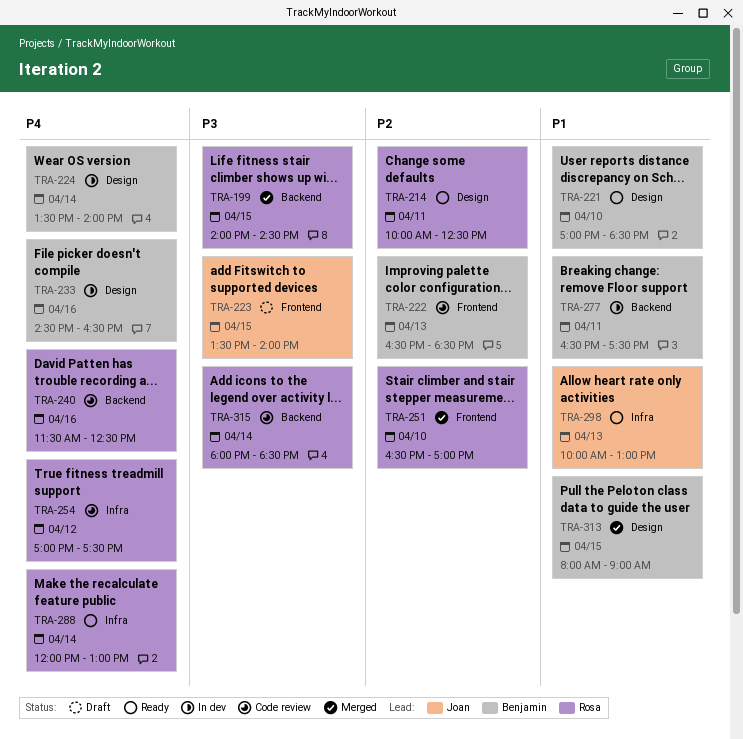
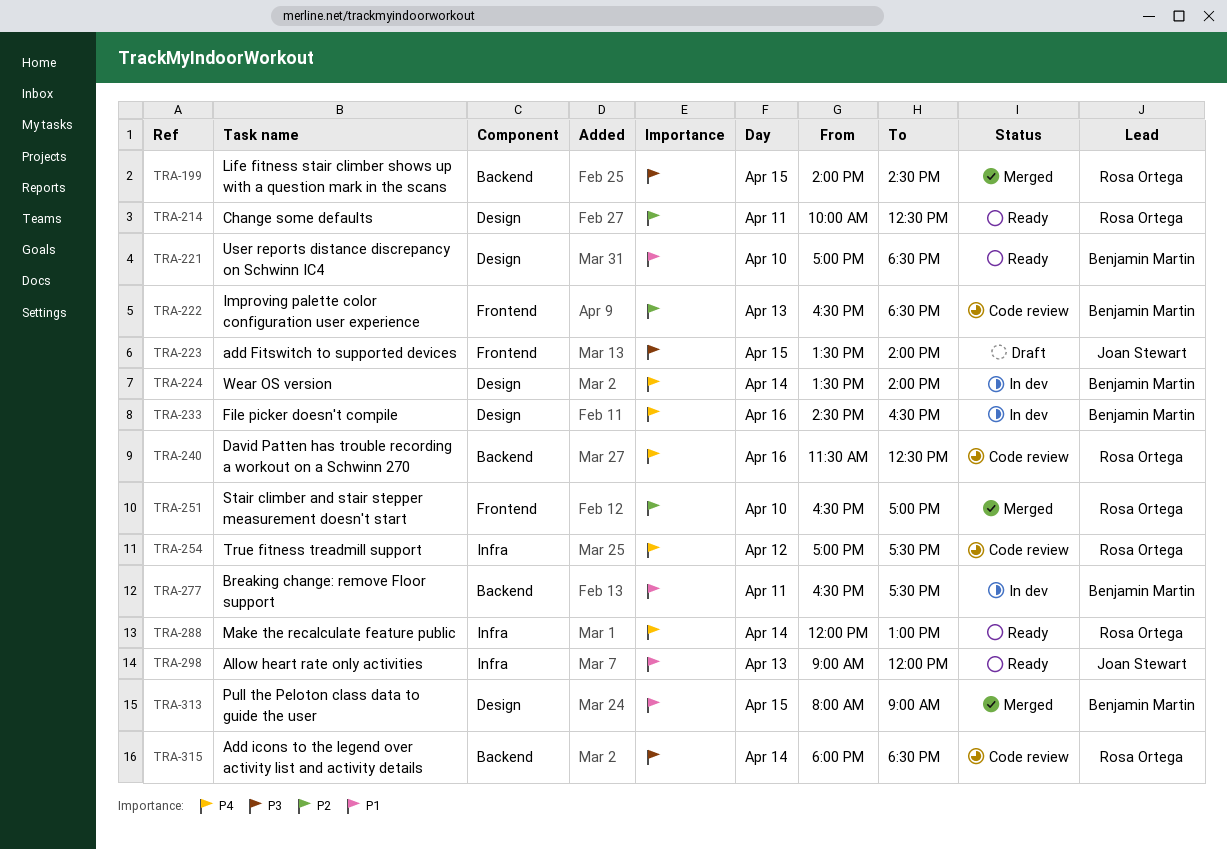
TRA-298, begins: 10:00 -> 09:00
TRA-298, ends: 13:00 -> 12:00

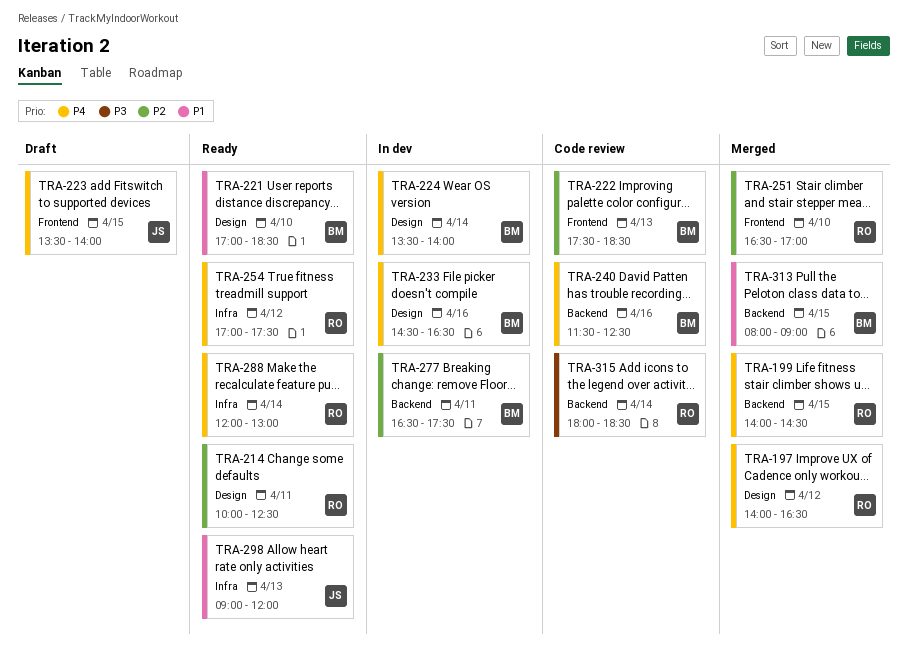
TRA-197: none -> present
TRA-199, priority: P3 -> P4
TRA-222, begins: 16:30 -> 17:30
TRA-223, priority: P3 -> P4
TRA-240, owner: Rosa Ortega -> Benjamin Martin
TRA-254, status: Code review -> Ready
TRA-277, priority: P1 -> P2
TRA-313, label: Design -> Backend

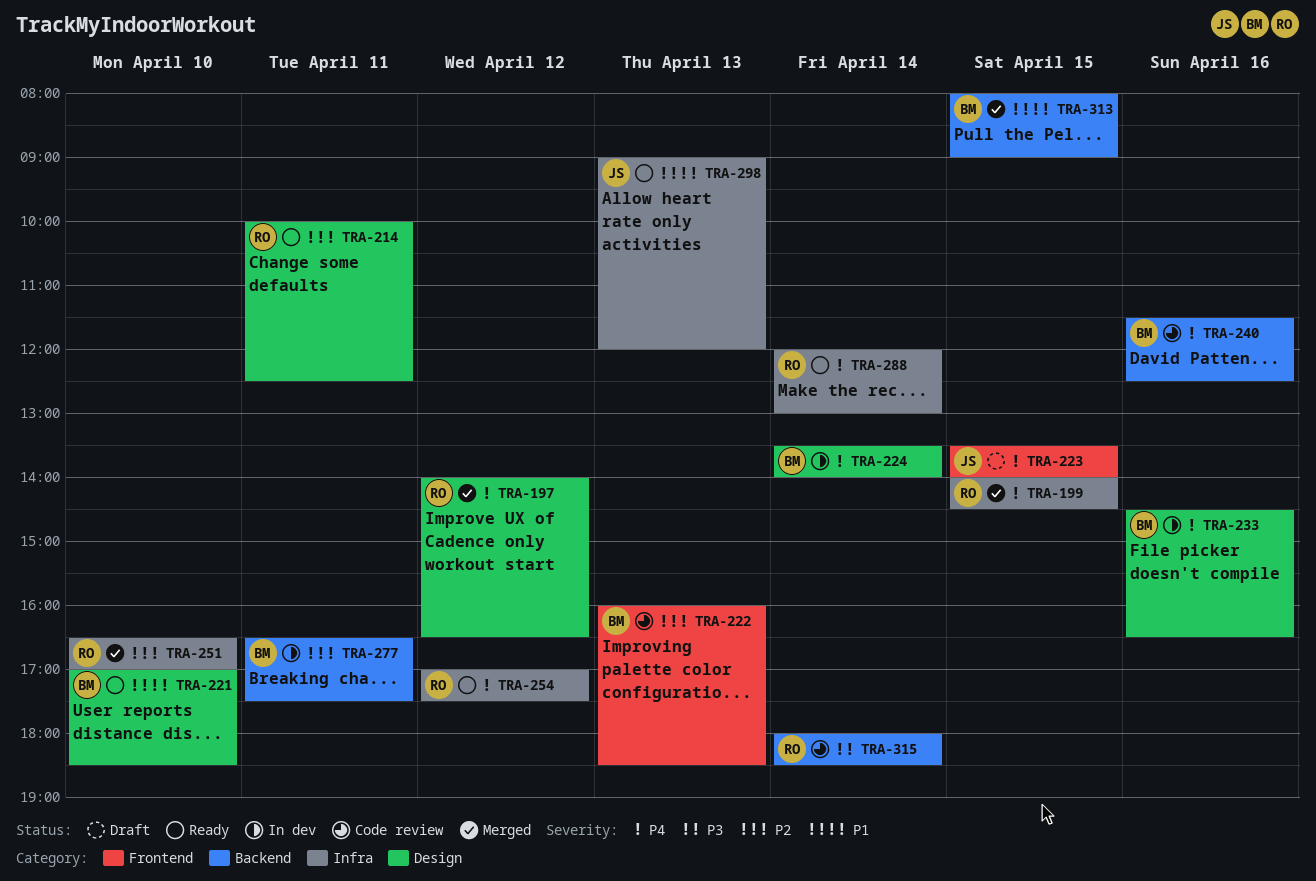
TRA-199, label: Backend -> Infra
TRA-222, begins: 17:30 -> 16:00
TRA-251, label: Frontend -> Infra

